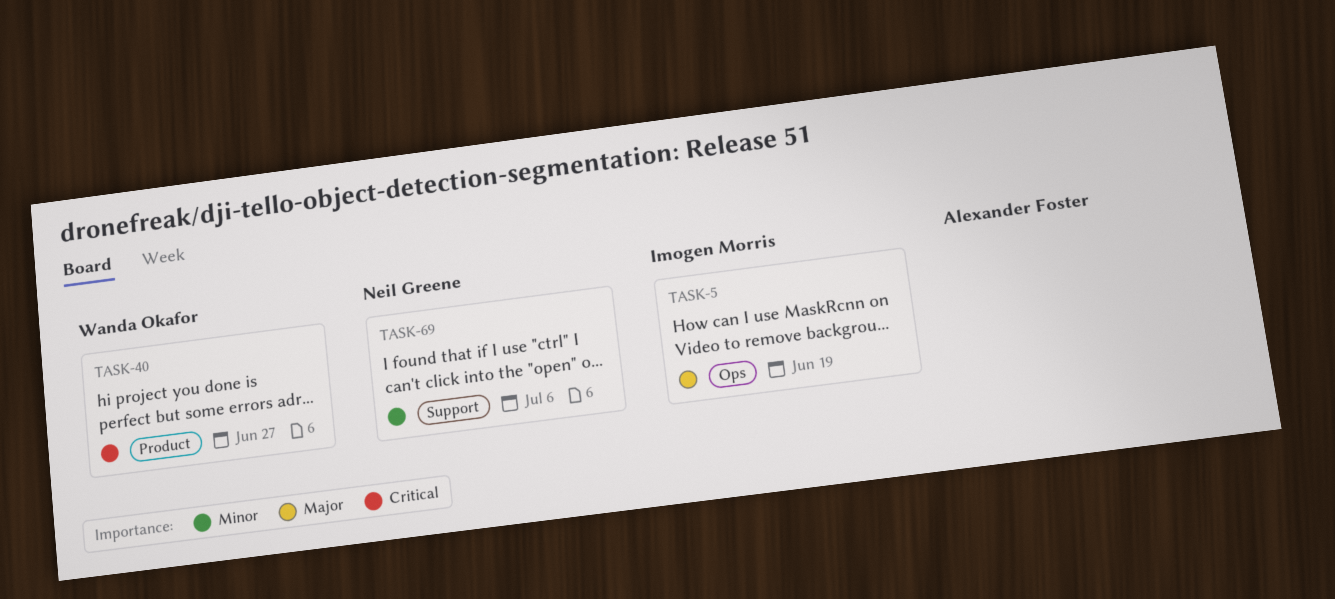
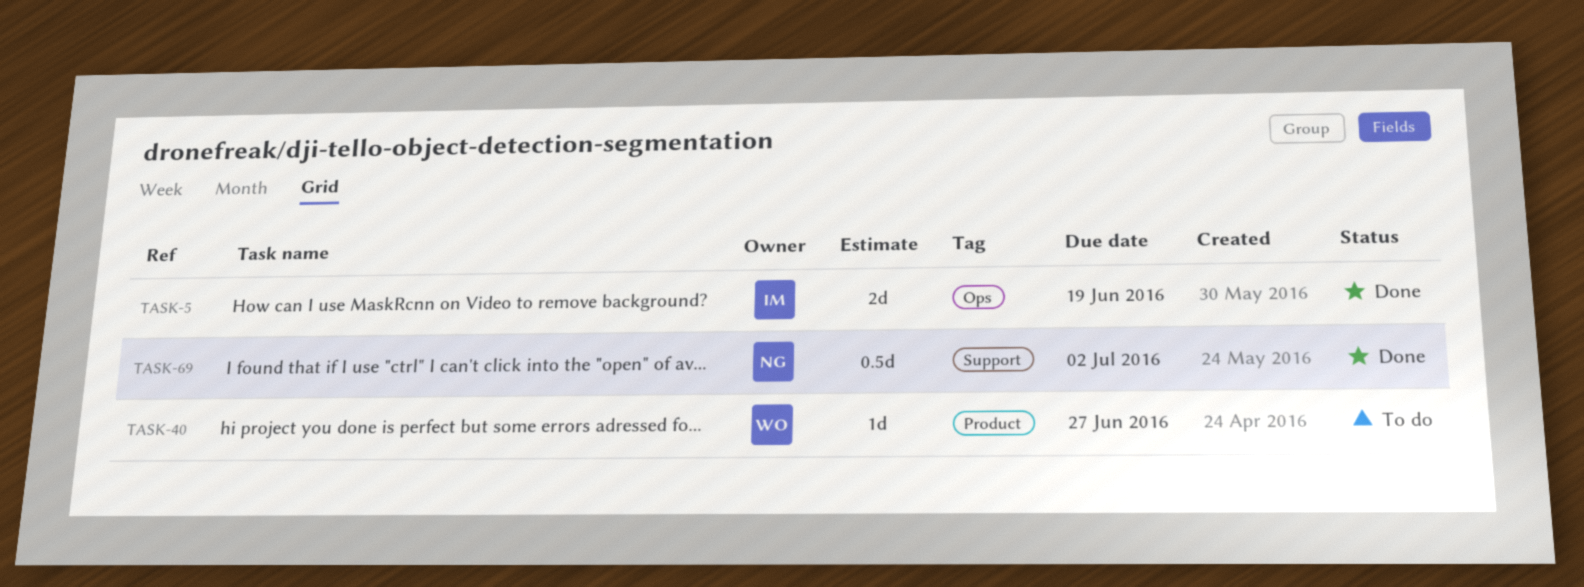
TASK-69, due: Jul 6 -> Jul 2

